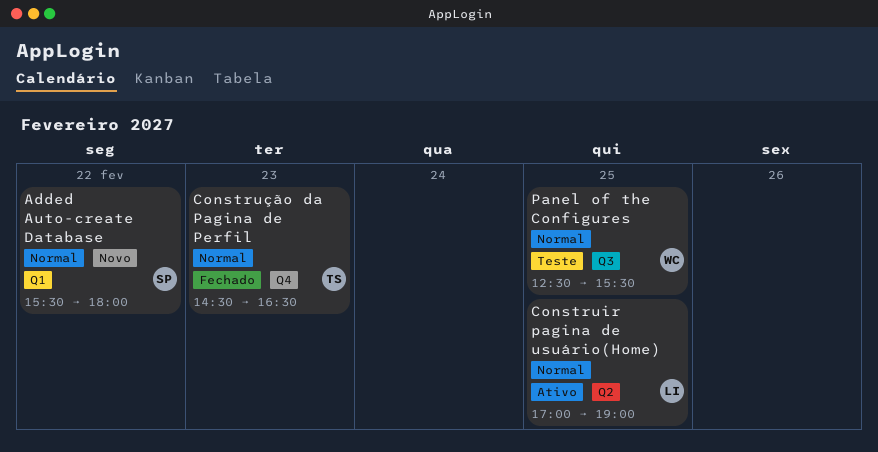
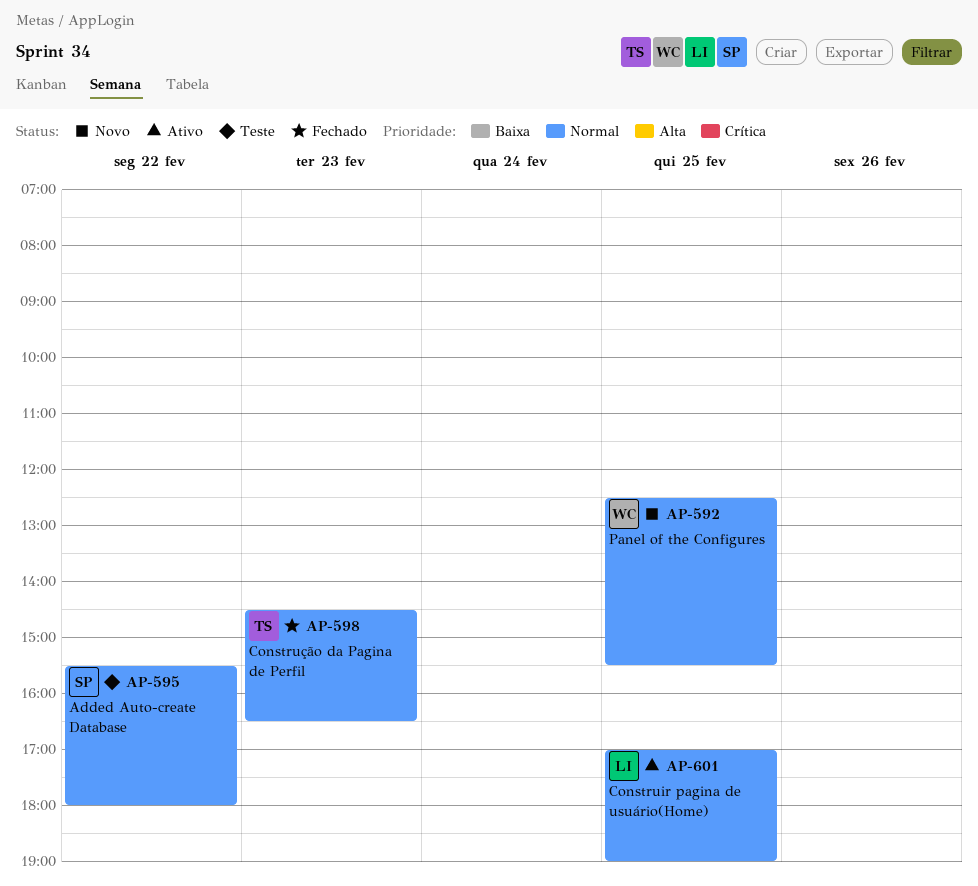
Added Auto-create Database, status: Novo -> Teste
Panel of the Configures, status: Teste -> Novo

